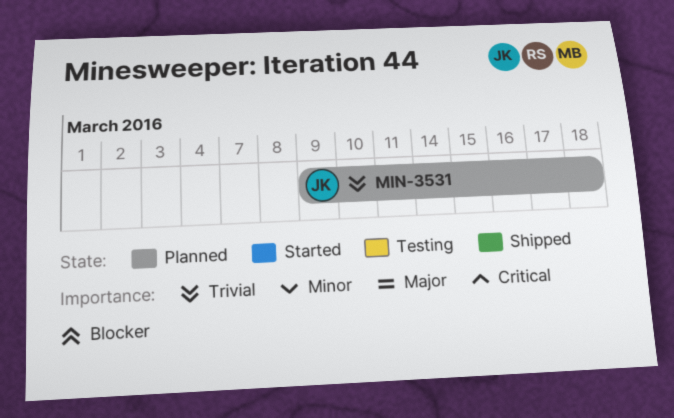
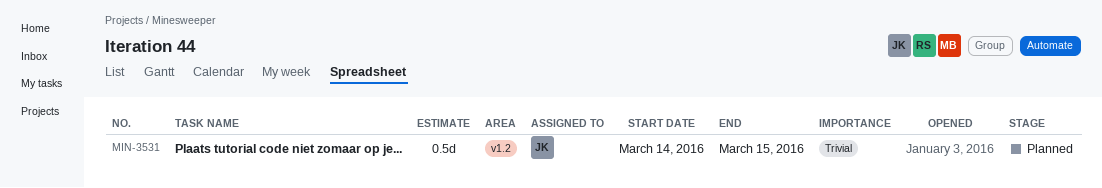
MIN-3531, start: Mar 9 -> Mar 14
MIN-3531, due: Mar 18 -> Mar 15

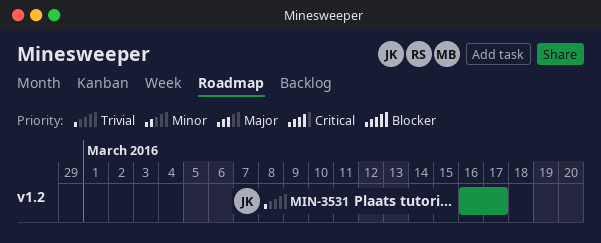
MIN-3531, start: Mar 14 -> Mar 16
MIN-3531, due: Mar 15 -> Mar 17

